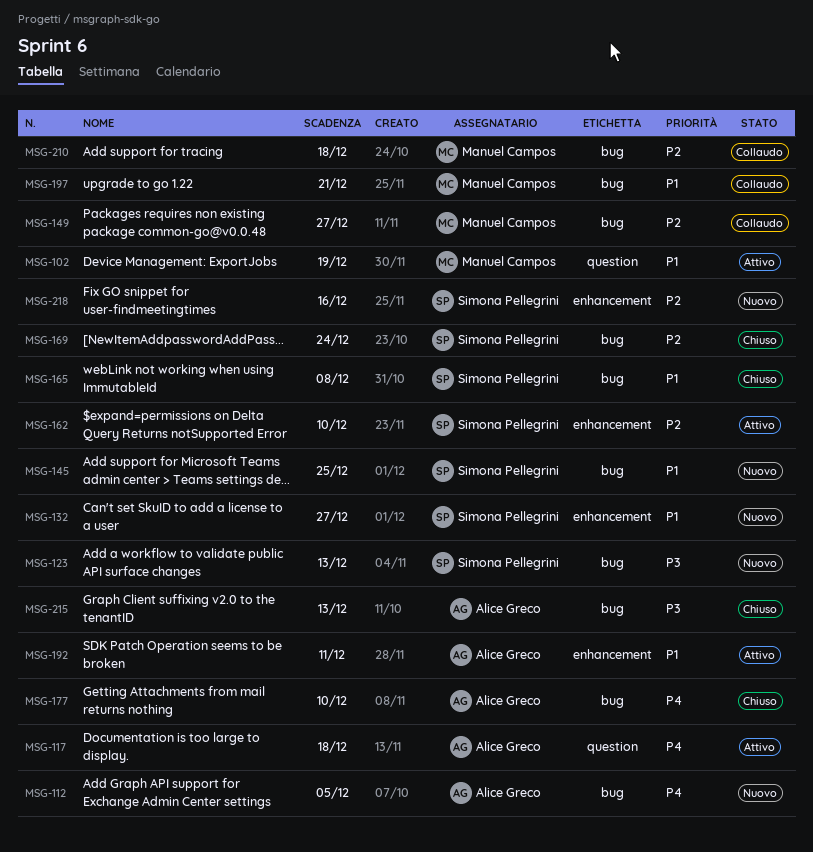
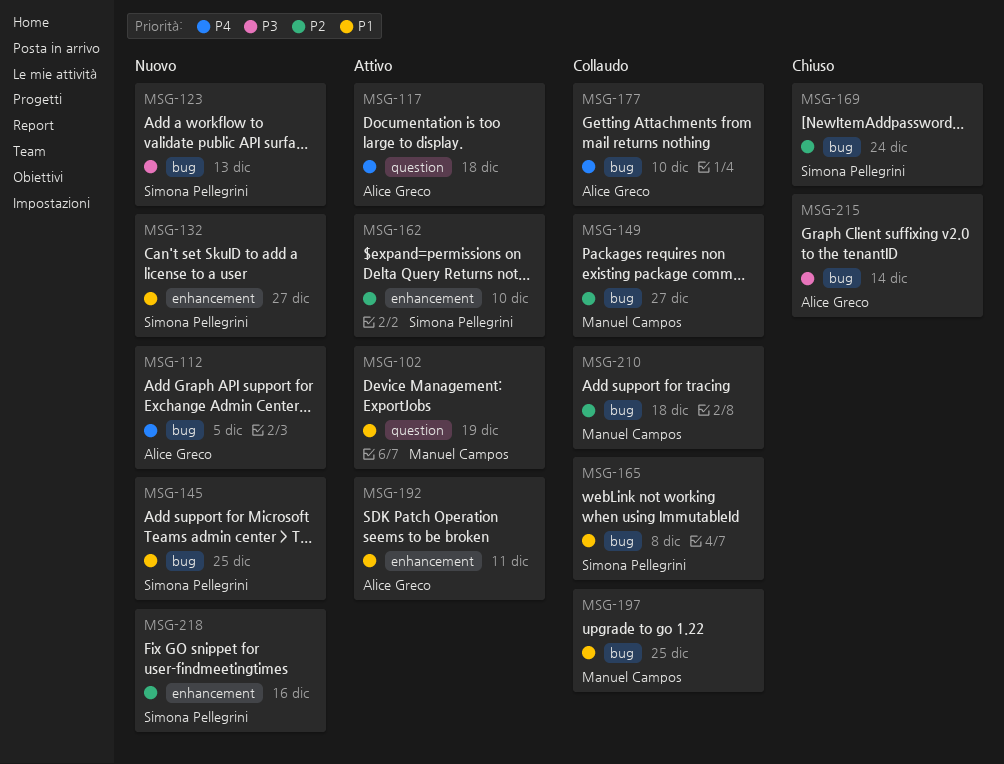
MSG-165, status: Chiuso -> Collaudo
MSG-177, status: Chiuso -> Collaudo
MSG-197, due: Dec 21 -> Dec 25
MSG-215, due: Dec 13 -> Dec 14

